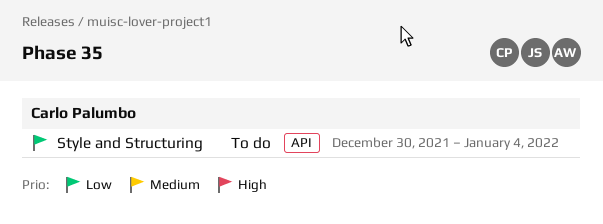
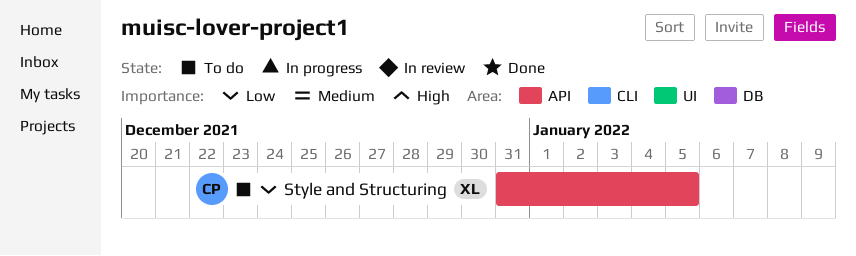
Style and Structuring, start: Dec 30 -> Dec 31
Style and Structuring, due: Jan 4 -> Jan 5

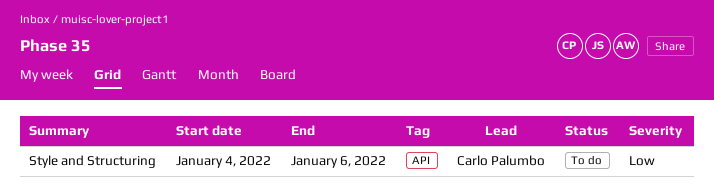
Style and Structuring, start: Dec 31 -> Jan 4
Style and Structuring, due: Jan 5 -> Jan 6

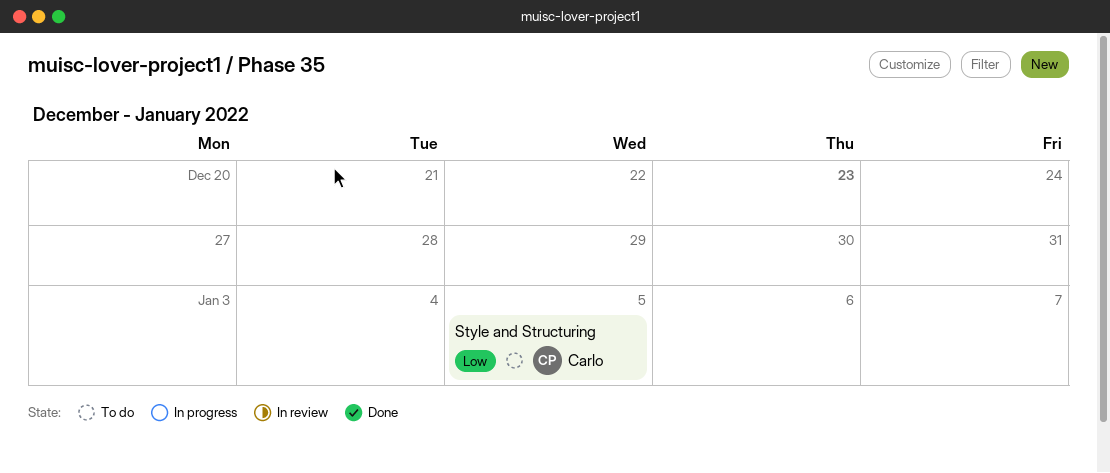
Style and Structuring, due: Jan 6 -> Jan 5

